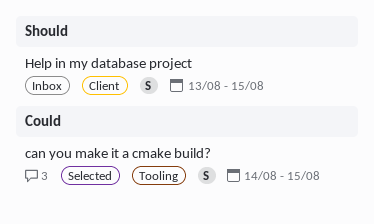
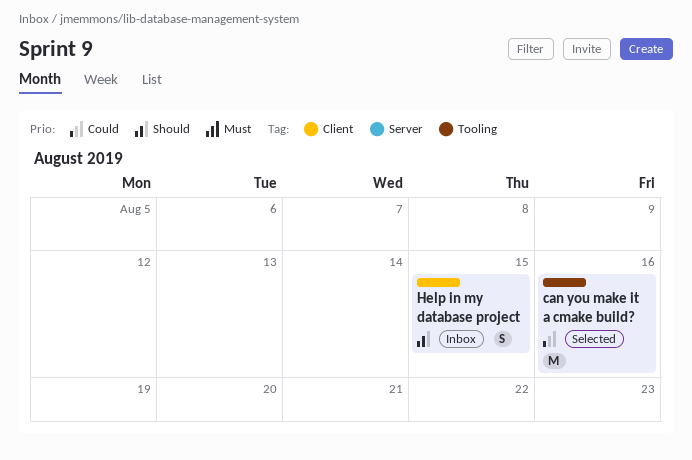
can you make it a cmake build?, estimate: S -> M
can you make it a cmake build?, due: Aug 15 -> Aug 16

